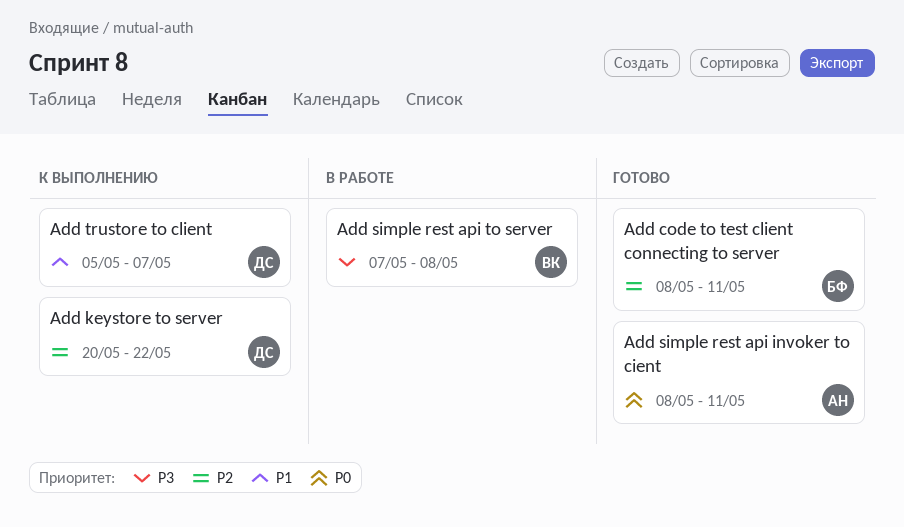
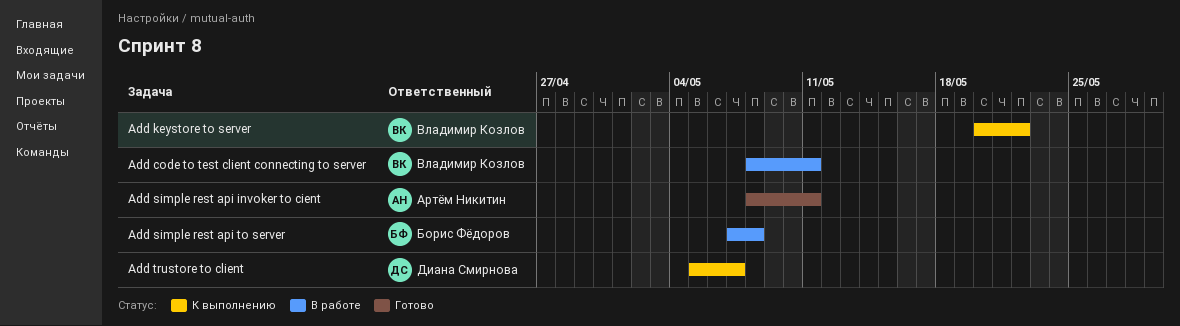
Add code to test client connecting to server, status: Готово -> В работе
Add code to test client connecting to server, owner: Борис Фёдоров -> Владимир Козлов
Add keystore to server, owner: Диана Смирнова -> Владимир Козлов
Add simple rest api to server, owner: Владимир Козлов -> Борис Фёдоров

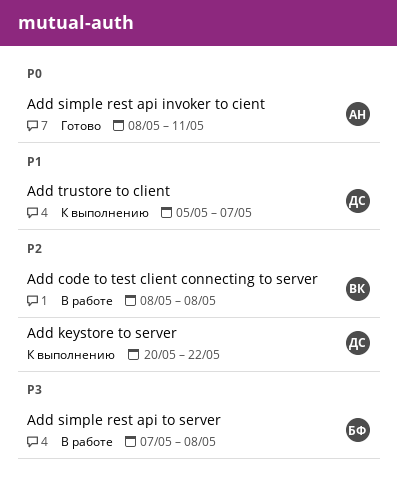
Add code to test client connecting to server, due: May 11 -> May 8
Add keystore to server, owner: Владимир Козлов -> Диана Смирнова

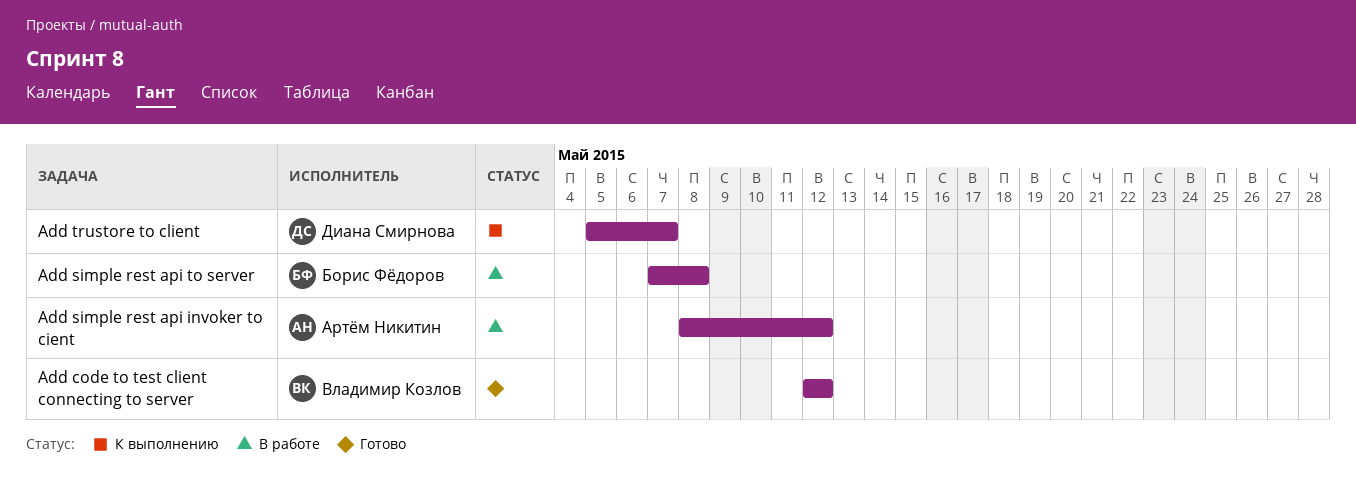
Add code to test client connecting to server, status: В работе -> Готово
Add code to test client connecting to server, start: May 8 -> May 12
Add code to test client connecting to server, due: May 8 -> May 12
Add keystore to server: present -> none
Add simple rest api invoker to cient, status: Готово -> В работе
Add simple rest api invoker to cient, due: May 11 -> May 12

